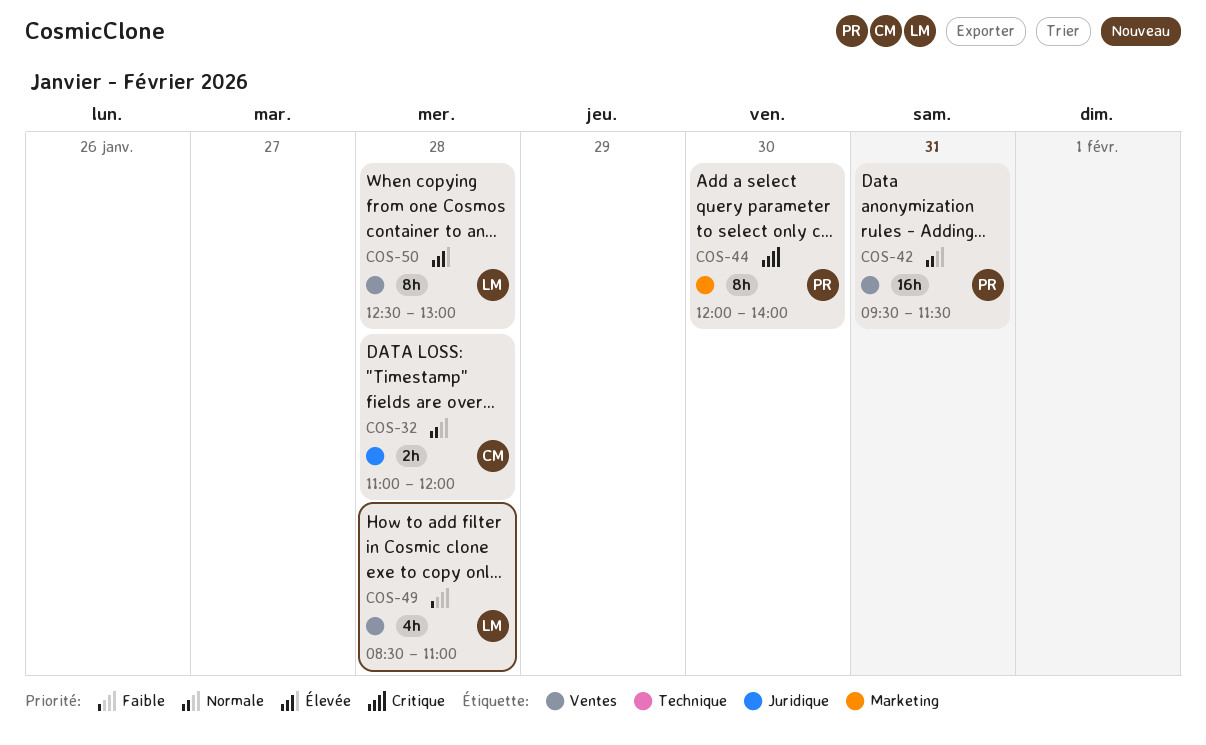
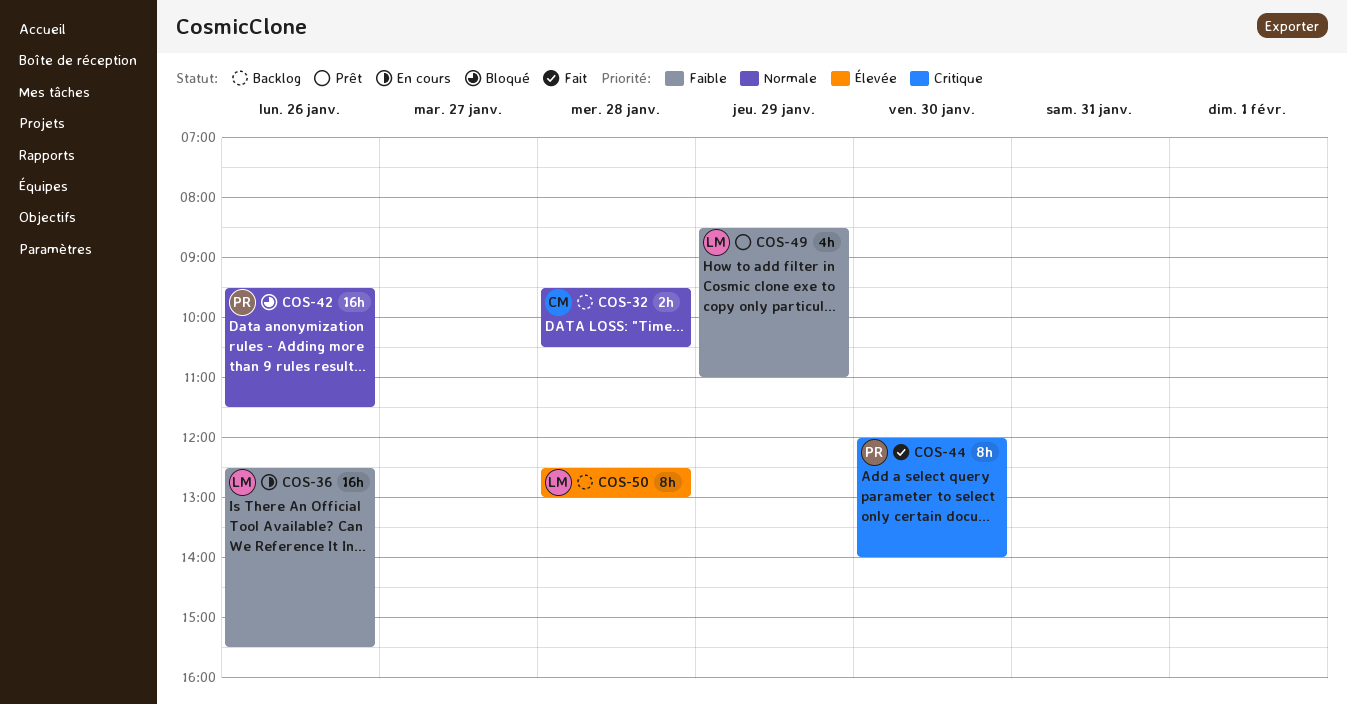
COS-32, begins: 11:00 -> 09:30
COS-32, ends: 12:00 -> 10:30
COS-36: none -> present
COS-42, day: Jan 31 -> Jan 26
COS-49, day: Jan 28 -> Jan 29

